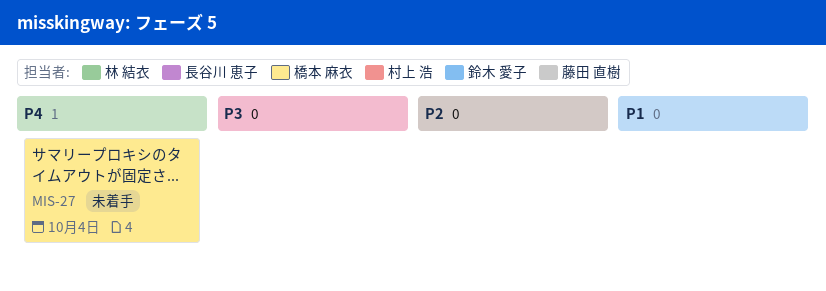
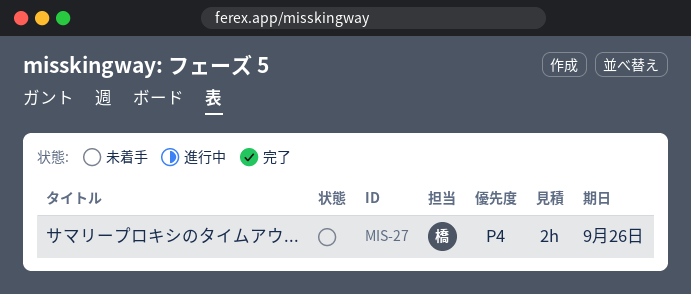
MIS-27, due: Oct 4 -> Sep 26

